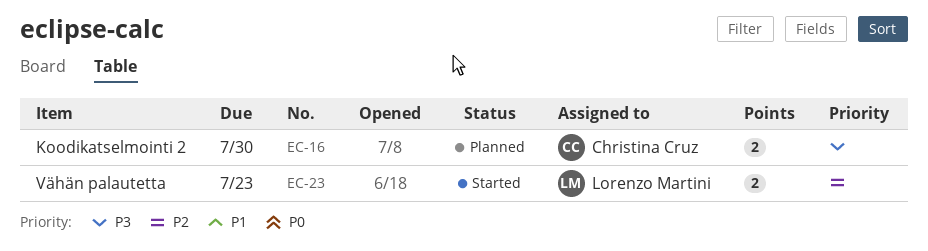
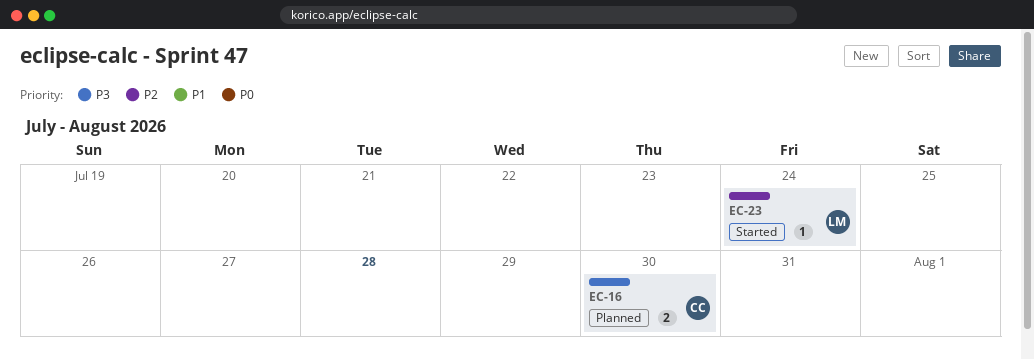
EC-23, estimate: 2 -> 1
EC-23, due: Jul 23 -> Jul 24

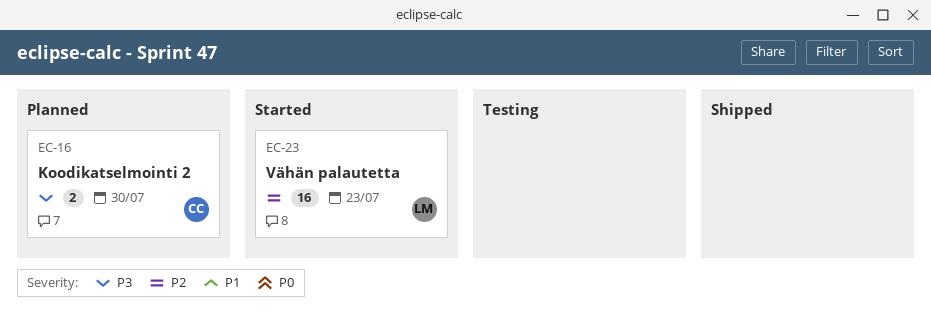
EC-23, estimate: 1 -> 16
EC-23, due: Jul 24 -> Jul 23

